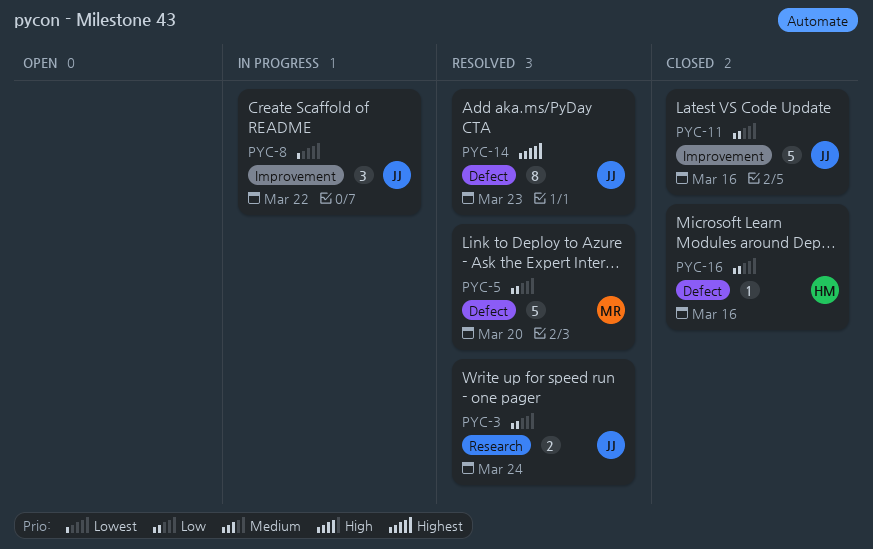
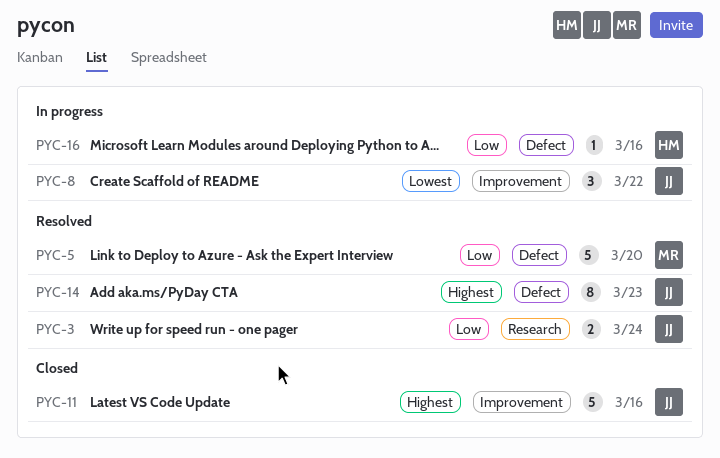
PYC-11, priority: Low -> Highest
PYC-16, status: Closed -> In progress

